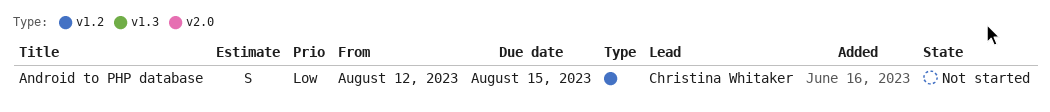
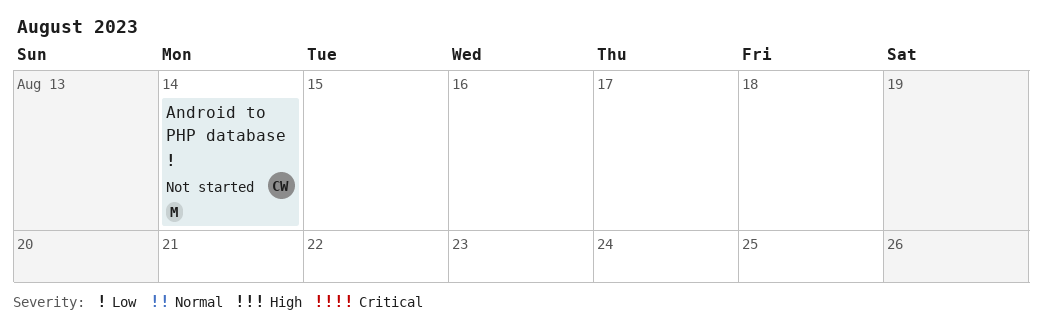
Android to PHP database, estimate: S -> M
Android to PHP database, due: Aug 15 -> Aug 14

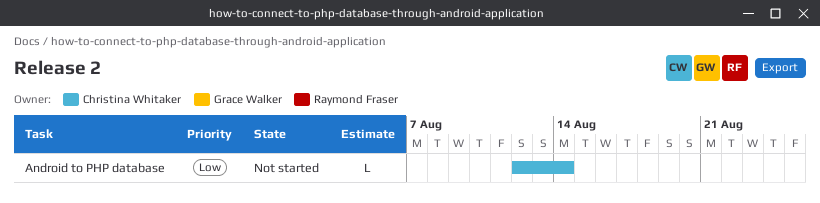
Android to PHP database, estimate: M -> L

